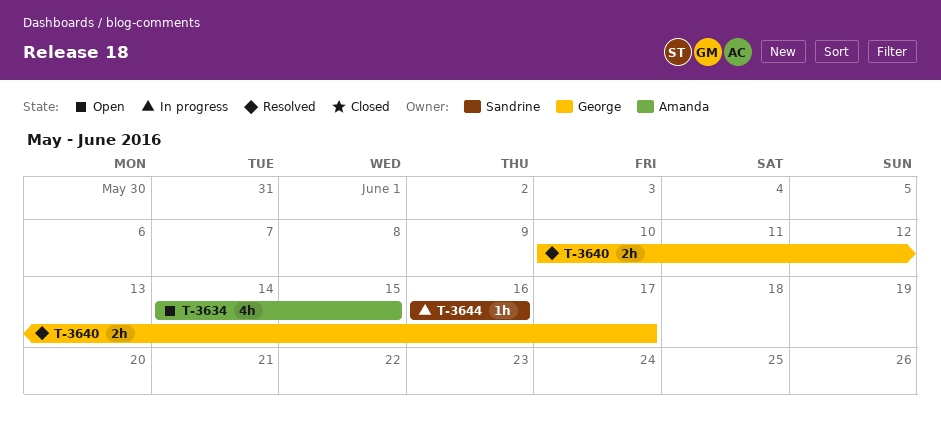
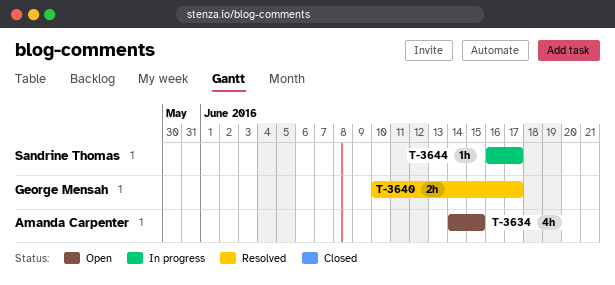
T-3644, due: Jun 16 -> Jun 17

